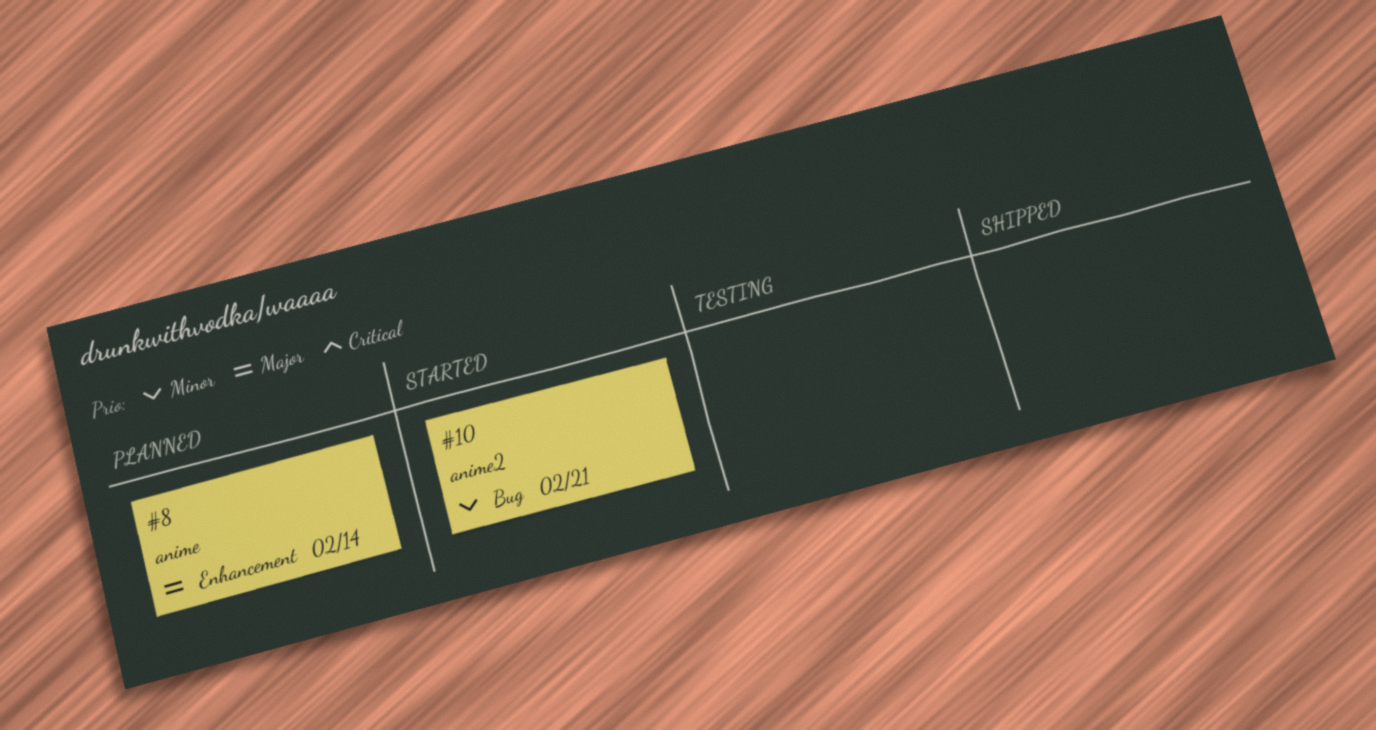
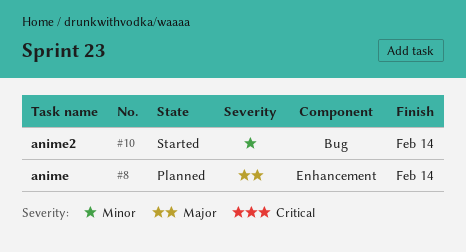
#10, due: Feb 21 -> Feb 14

